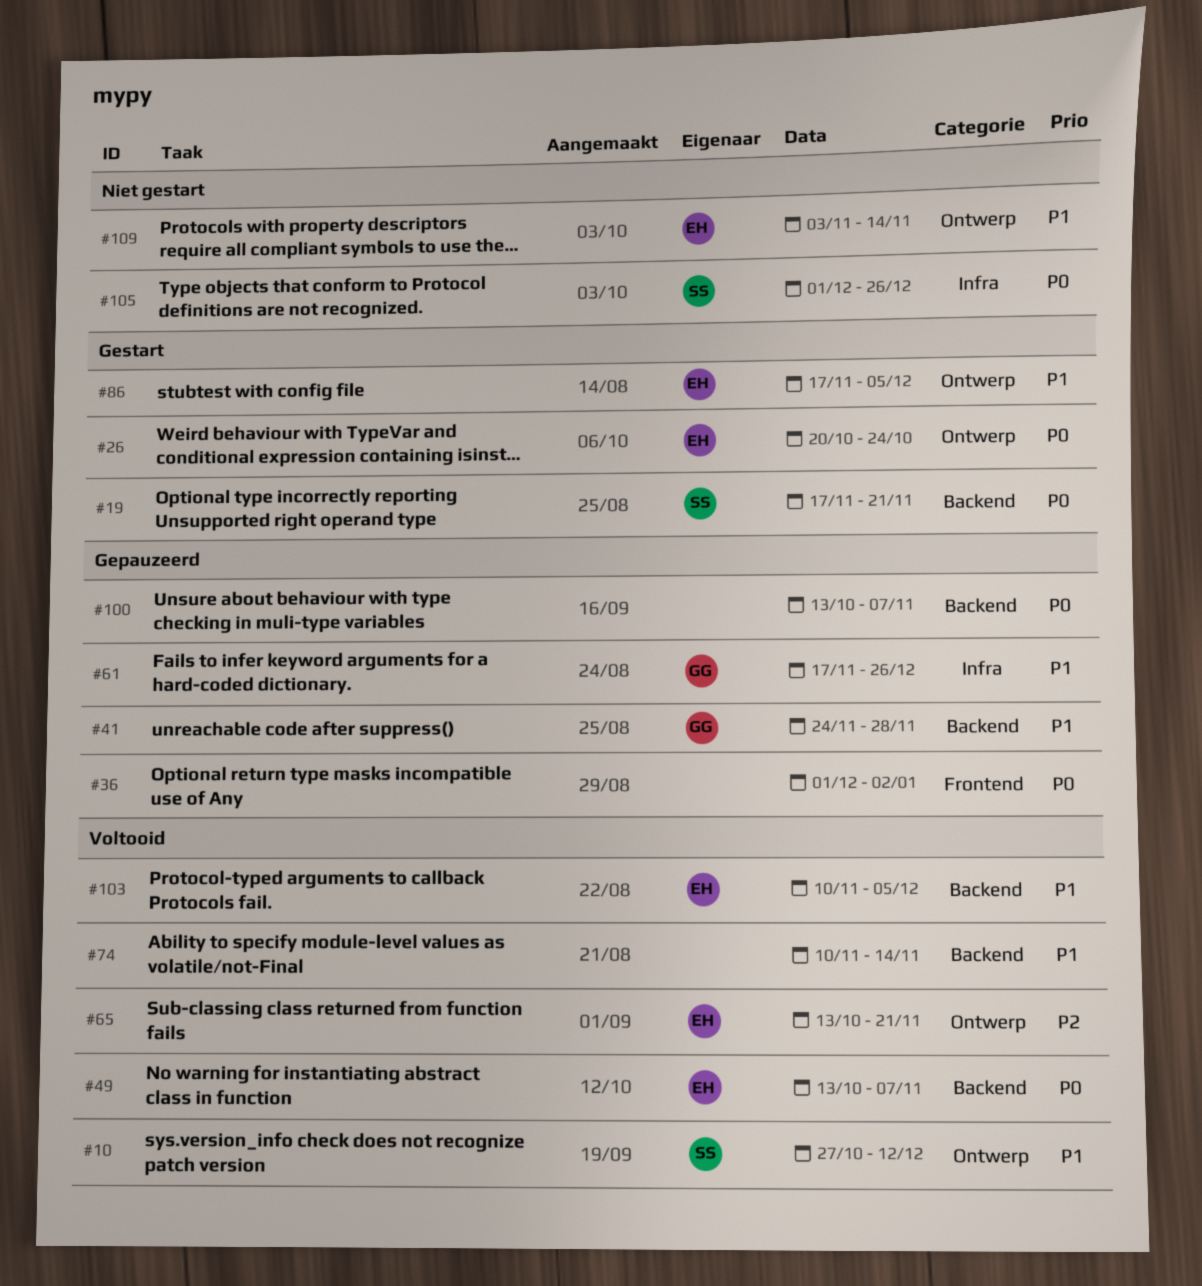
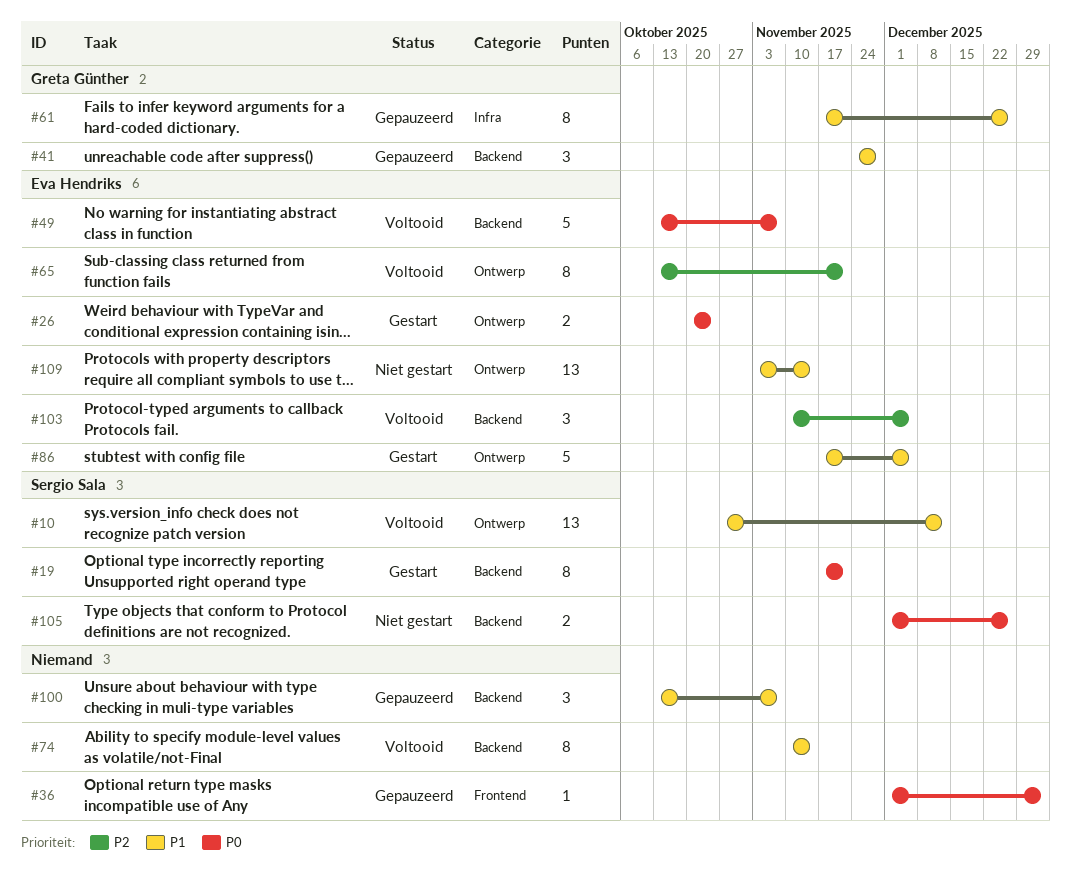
#100, priority: P0 -> P1
#103, priority: P1 -> P2
#105, label: Infra -> Backend

